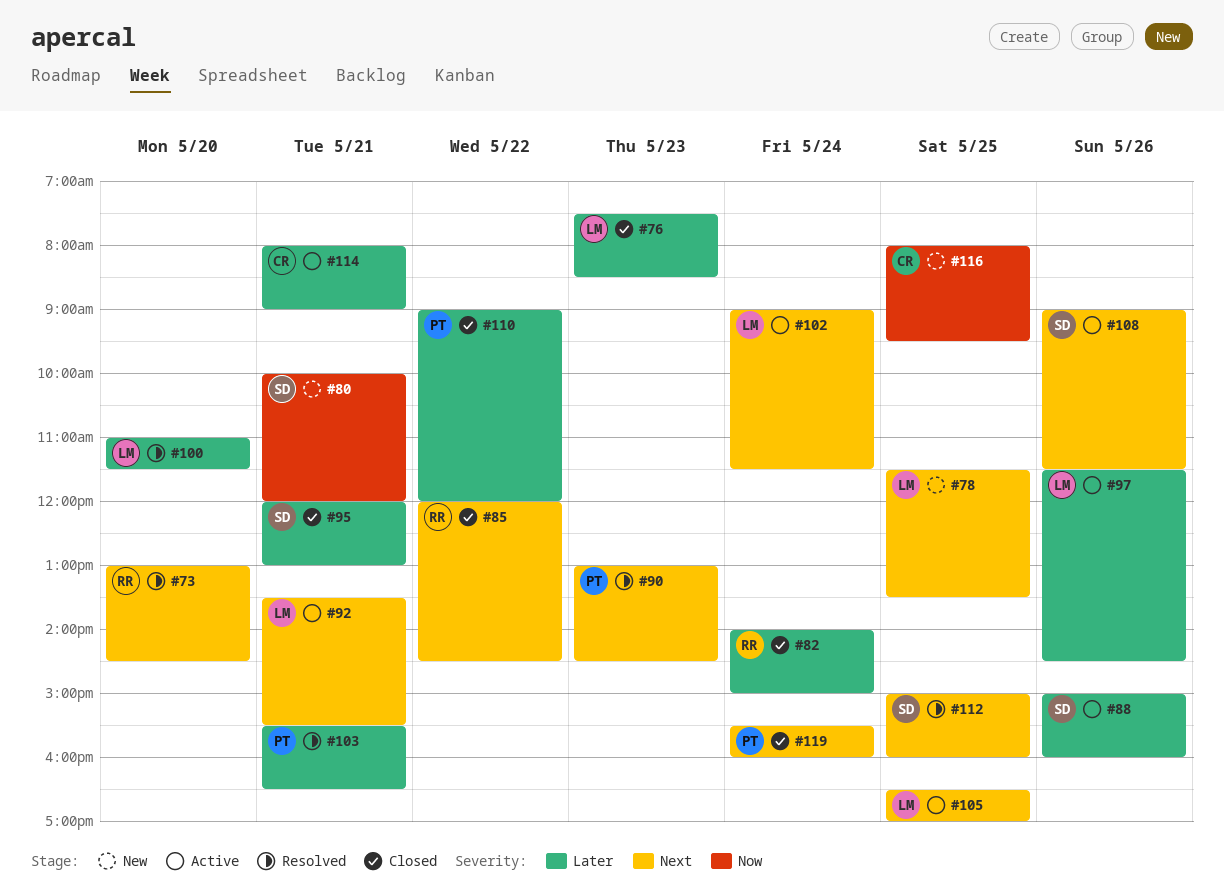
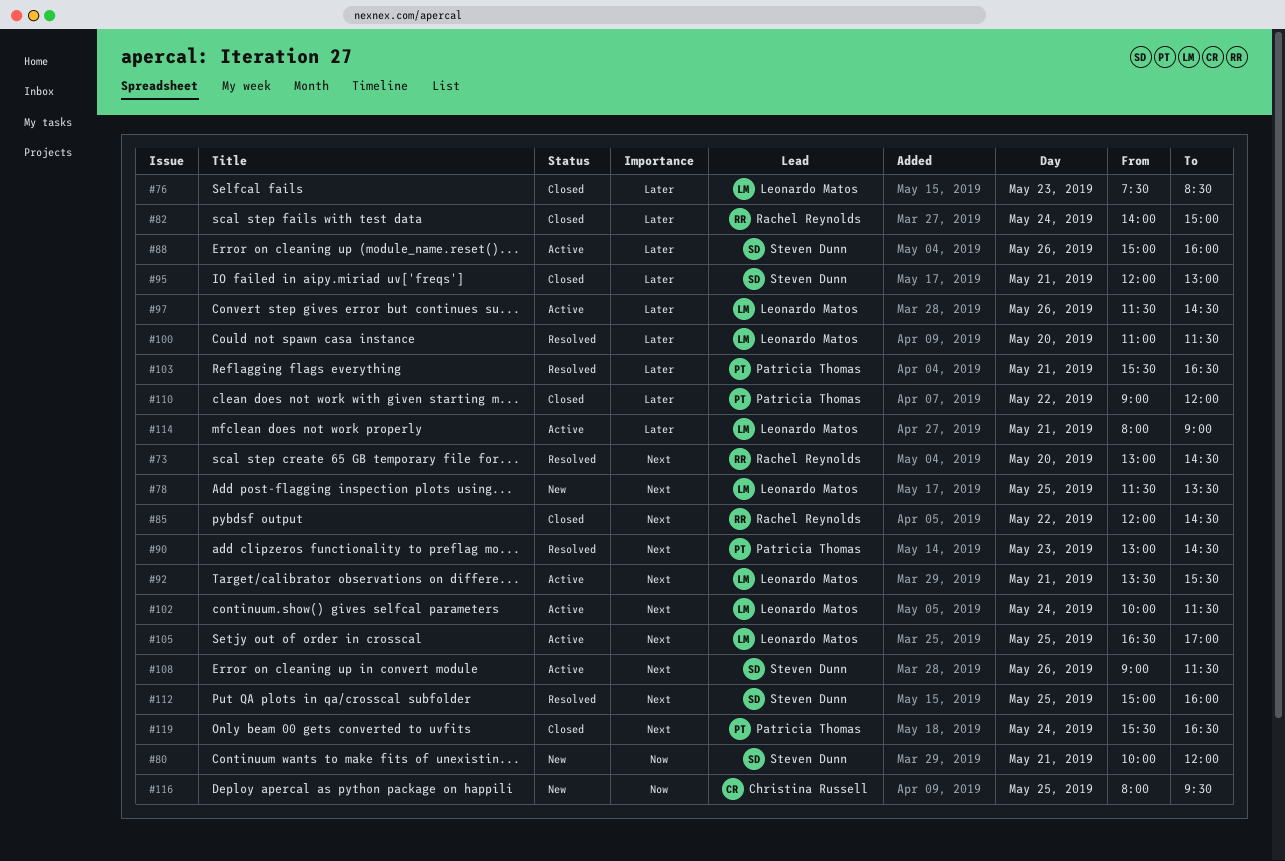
#102, begins: 09:00 -> 10:00
#114, owner: Christina Russell -> Leonardo Matos
#119, ends: 16:00 -> 16:30

